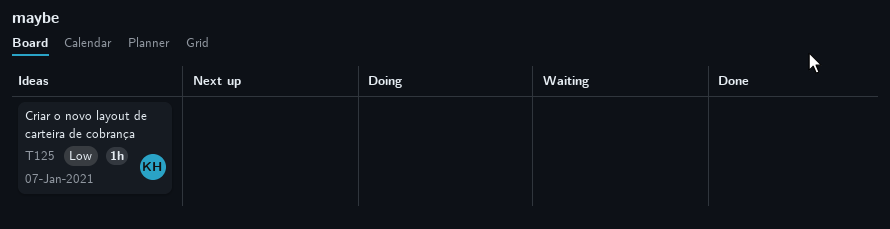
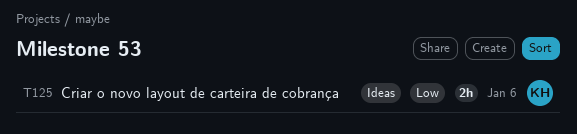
T125, estimate: 1h -> 2h
T125, due: Jan 7 -> Jan 6

